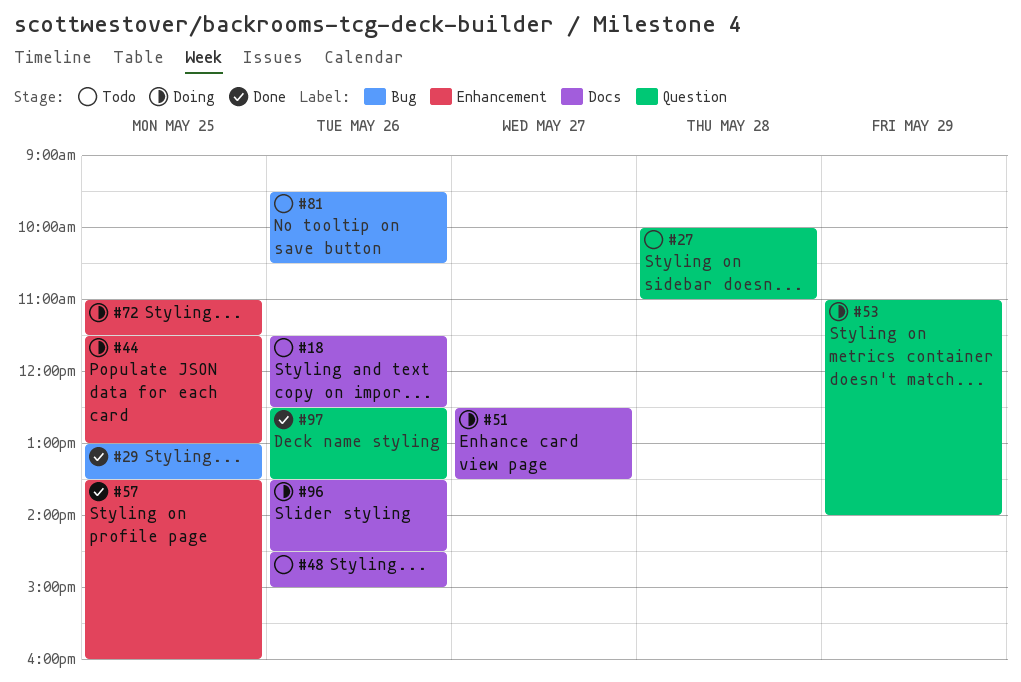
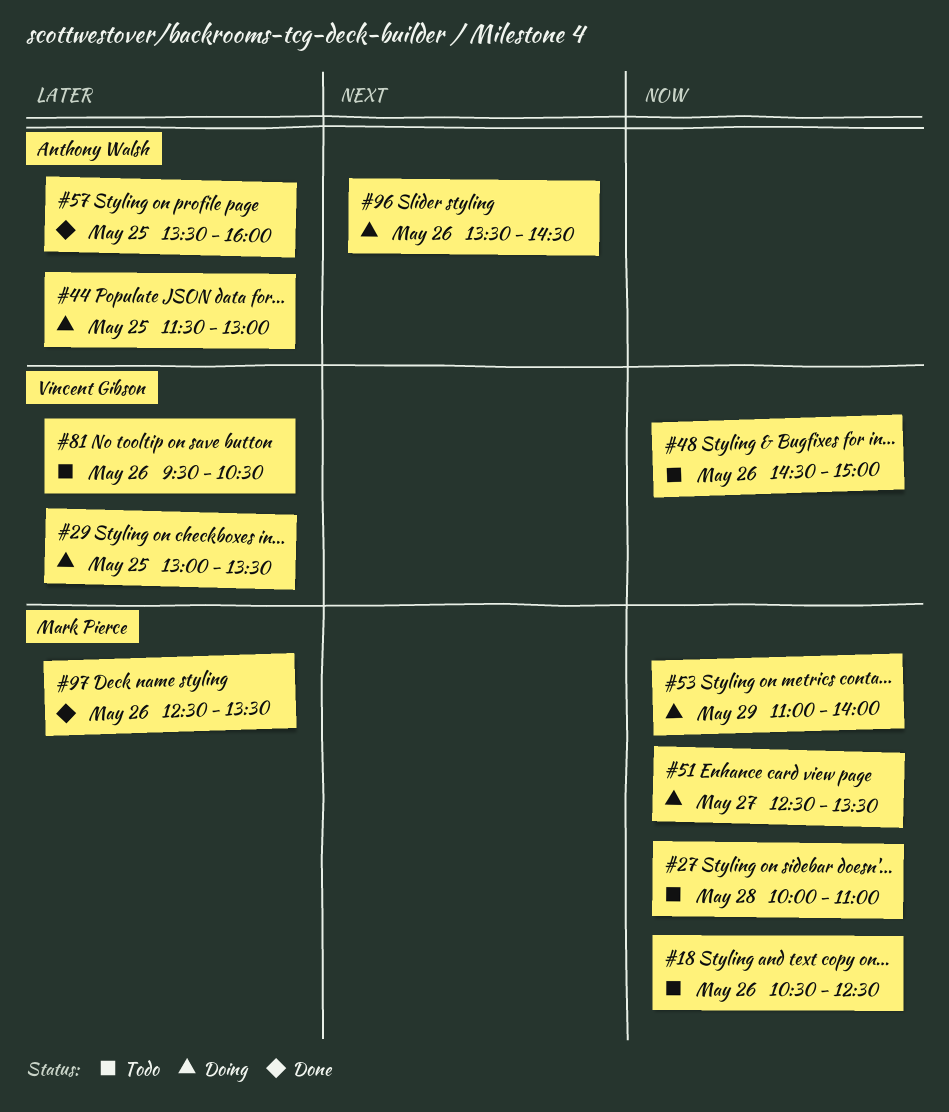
#18, begins: 11:30 -> 10:30
#29, status: Done -> Doing
#72: present -> none

